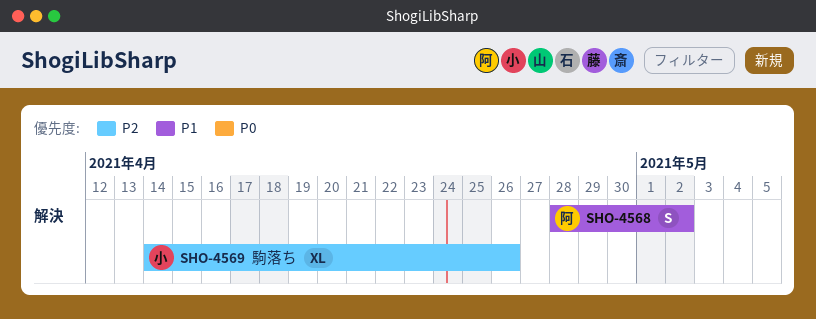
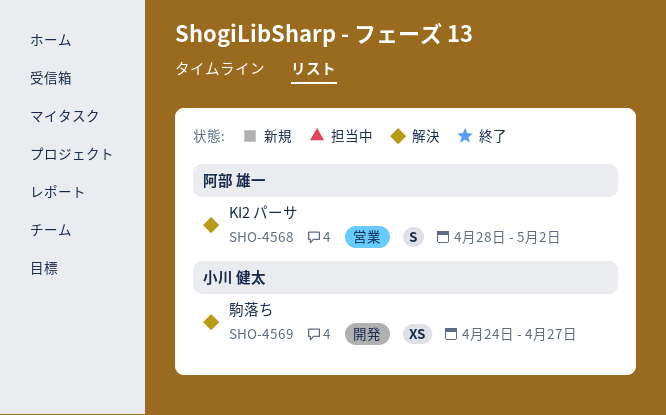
SHO-4569, estimate: XL -> XS
SHO-4569, start: Apr 14 -> Apr 24
SHO-4569, due: Apr 26 -> Apr 27

